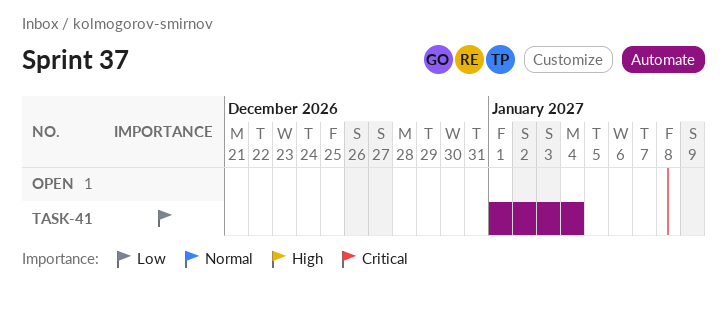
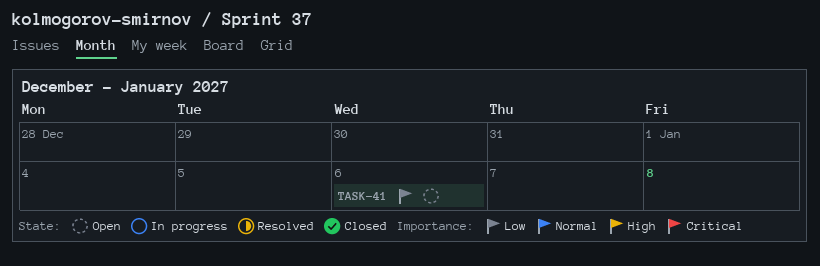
TASK-41, due: Jan 4 -> Jan 6

